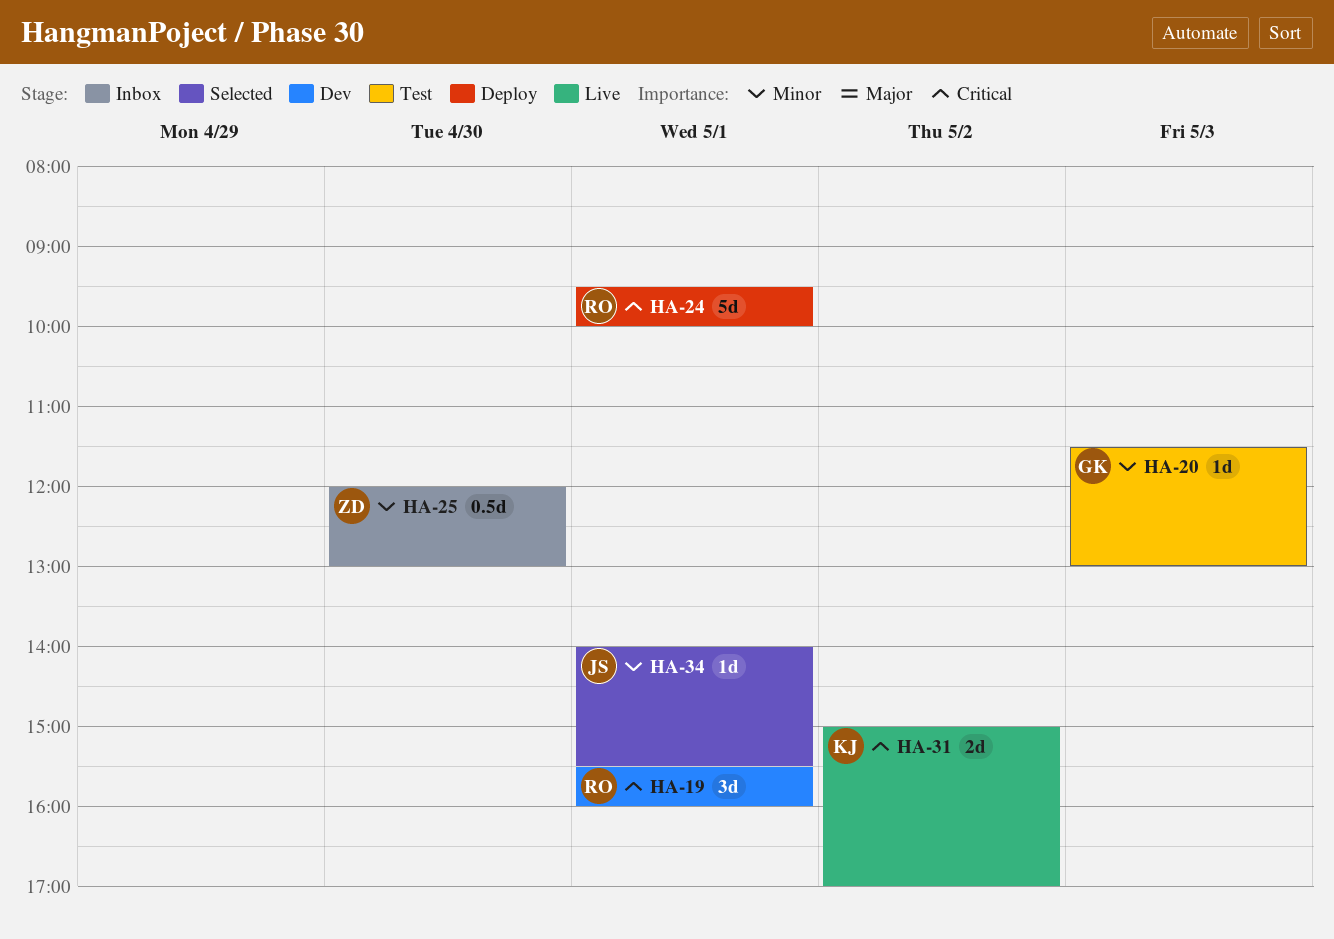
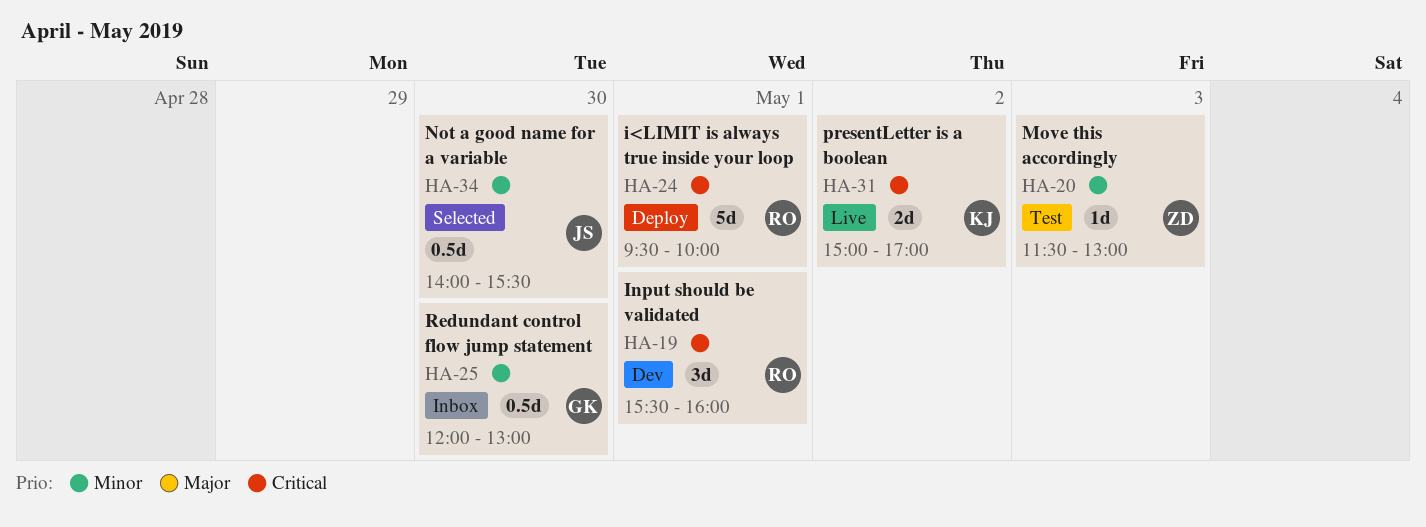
HA-20, owner: GK -> ZD
HA-25, owner: ZD -> GK
HA-34, estimate: 1d -> 0.5d
HA-34, day: May 1 -> Apr 30

